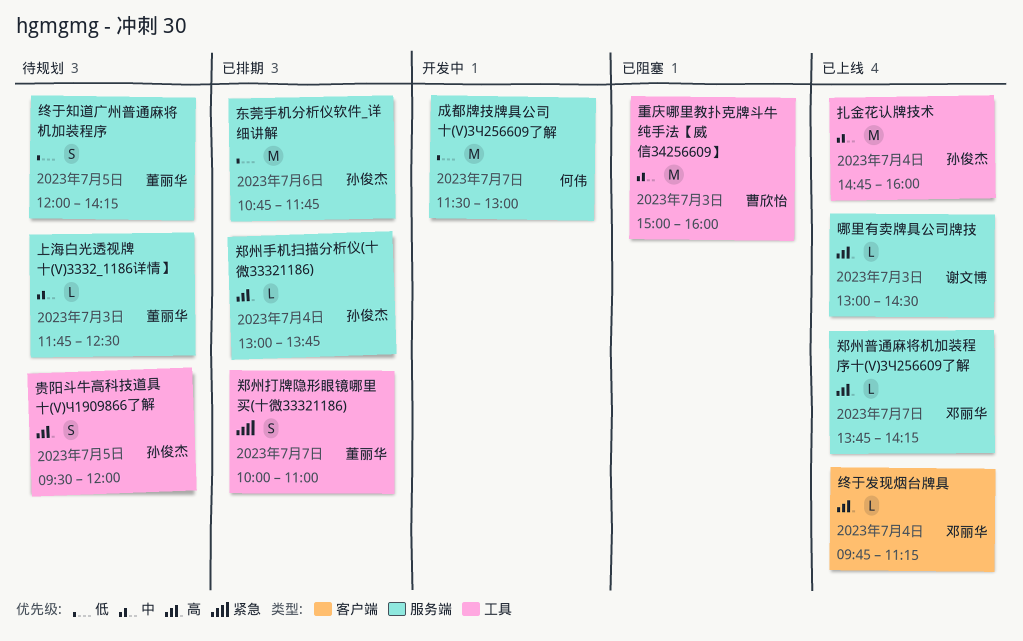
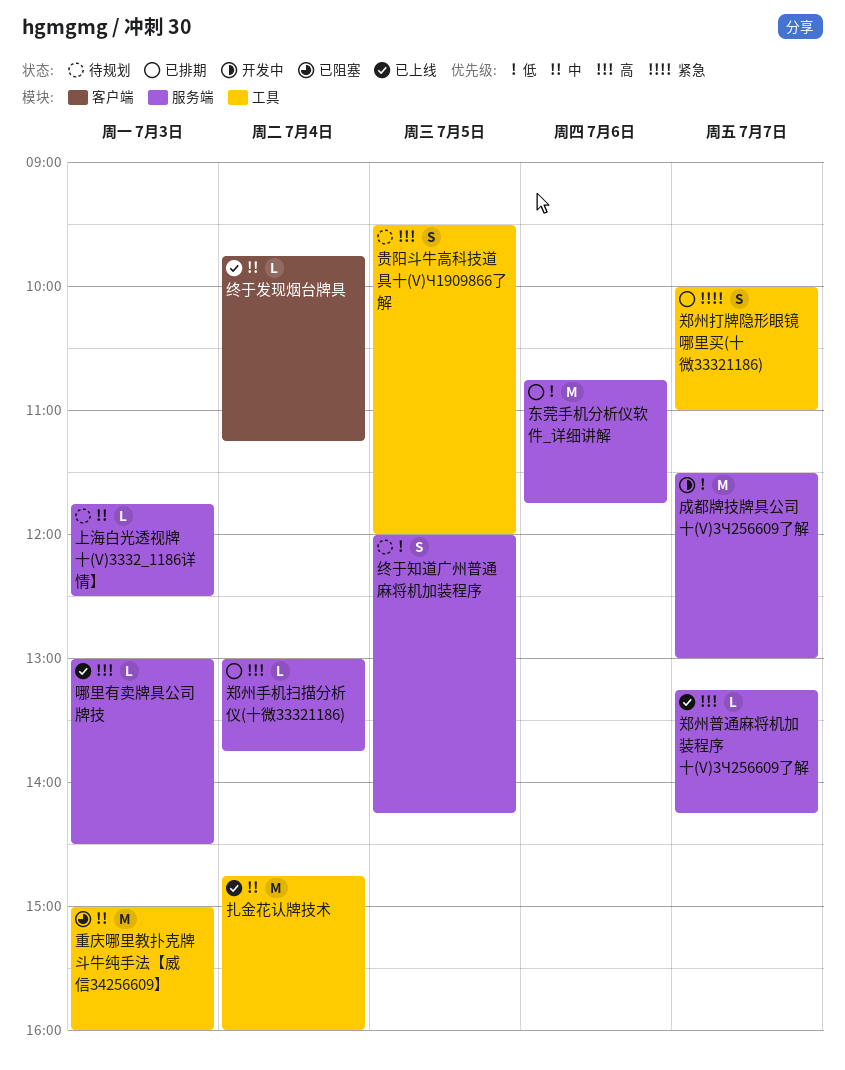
终于发现烟台牌具, priority: 高 -> 中
郑州普通麻将机加装程序十(V)3Ч256609了解, begins: 13:45 -> 13:15

